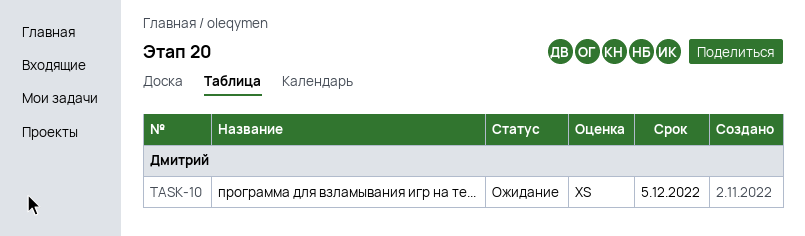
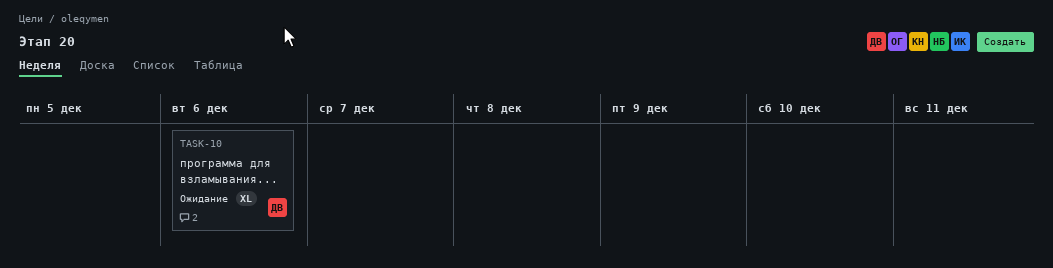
TASK-10, estimate: XS -> XL
TASK-10, due: Dec 5 -> Dec 6

